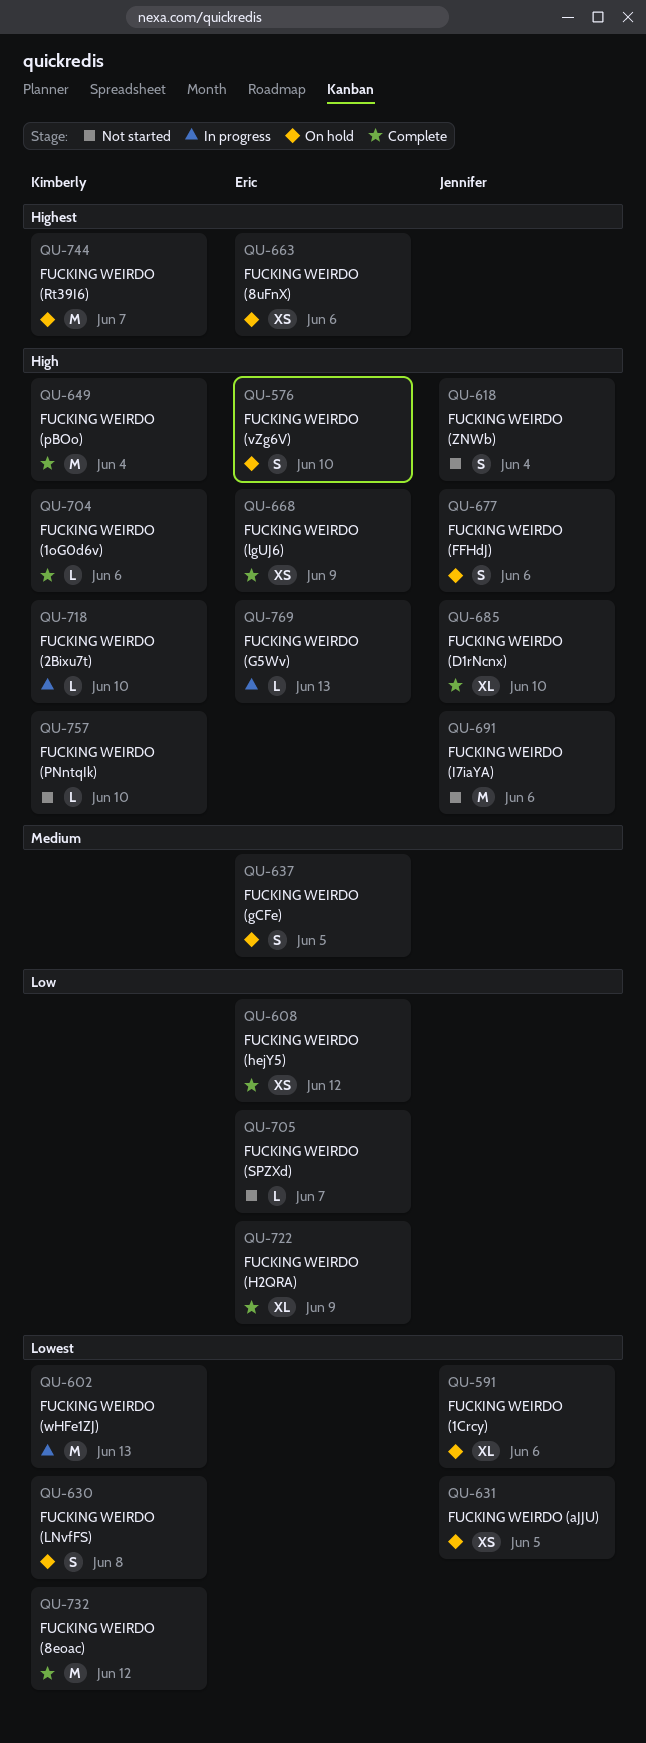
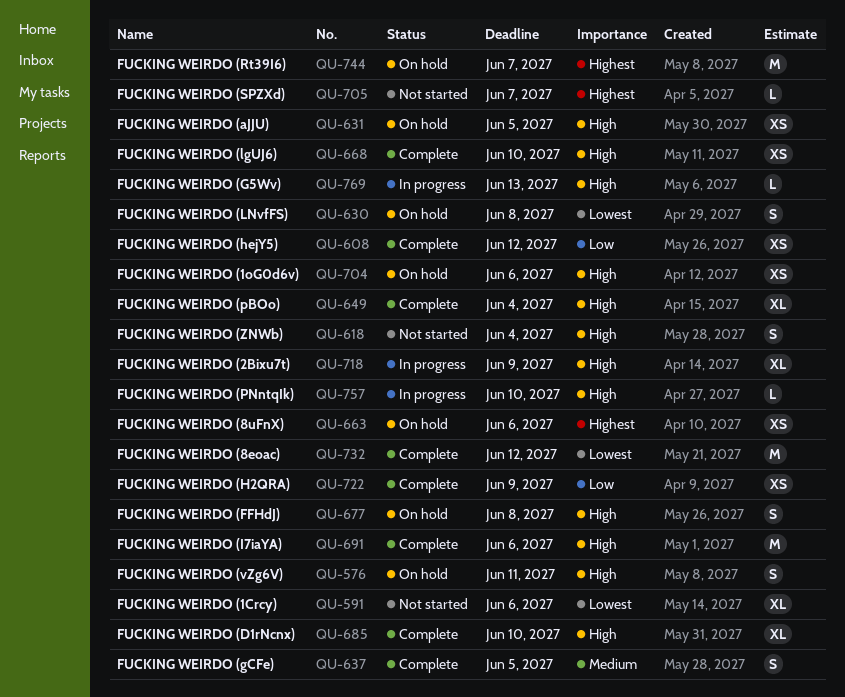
QU-576, due: Jun 10 -> Jun 11
QU-591, status: On hold -> Not started
QU-602: present -> none
QU-631, priority: Lowest -> High
QU-637, status: On hold -> Complete
QU-649, estimate: M -> XL
QU-668, due: Jun 9 -> Jun 10
QU-677, due: Jun 6 -> Jun 8
QU-691, status: Not started -> Complete
QU-704, status: Complete -> On hold
QU-704, estimate: L -> XS
QU-705, priority: Low -> Highest
QU-718, estimate: L -> XL
QU-718, due: Jun 10 -> Jun 9
QU-722, estimate: XL -> XS
QU-757, status: Not started -> In progress

